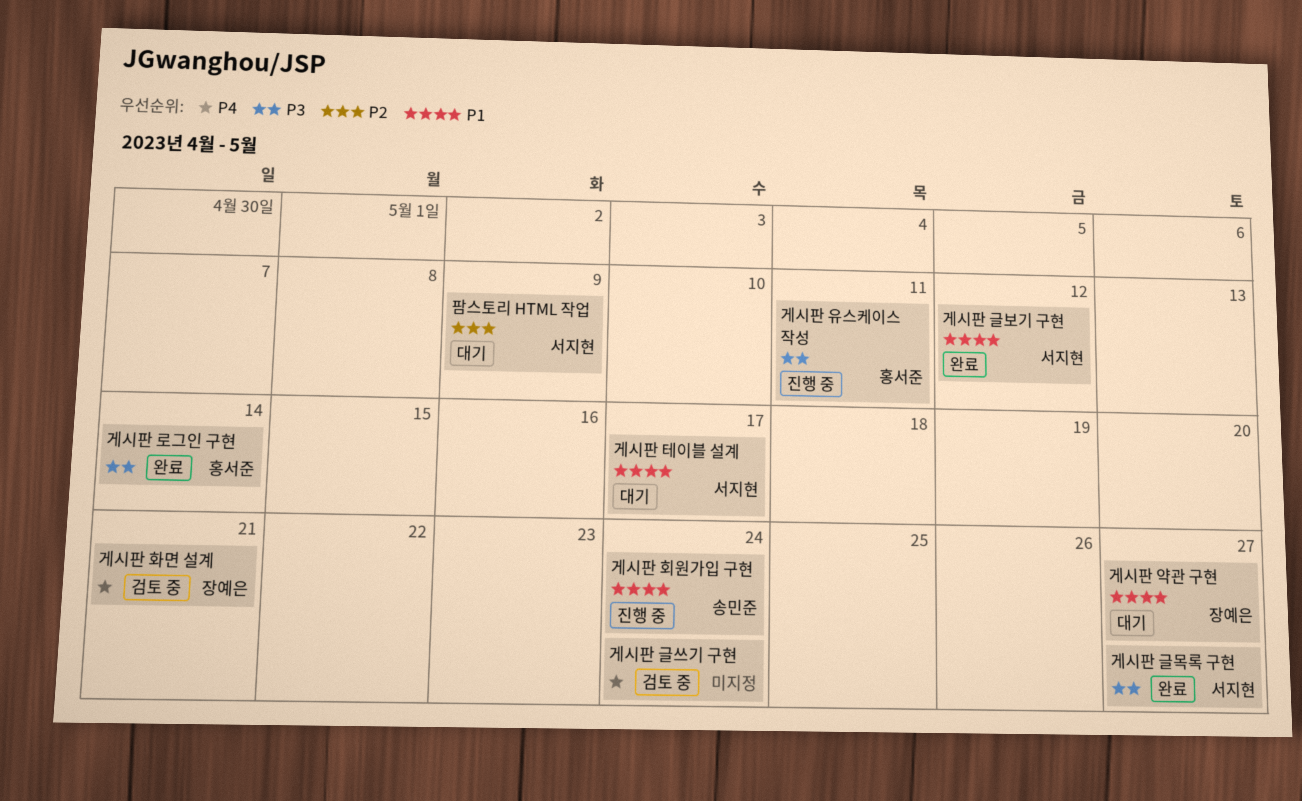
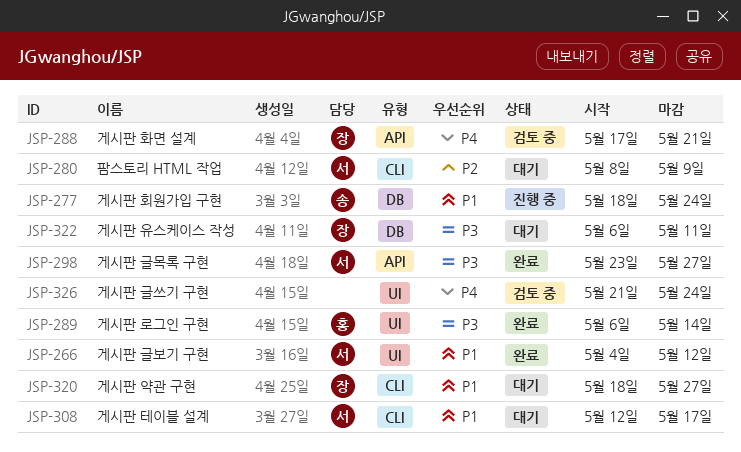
게시판 유스케이스 작성, status: 진행 중 -> 대기
게시판 유스케이스 작성, owner: 홍서준 -> 장예은

